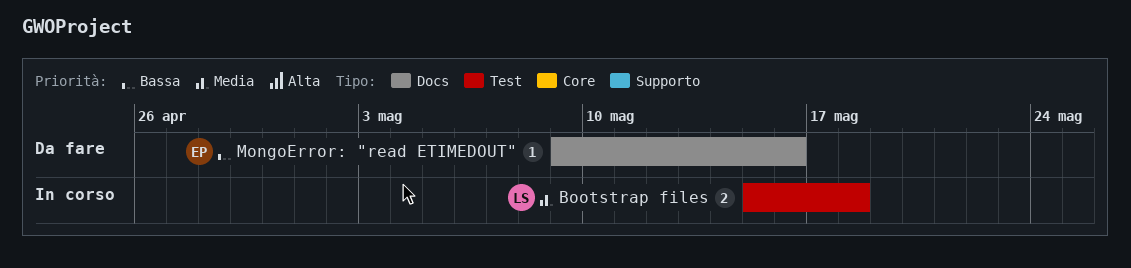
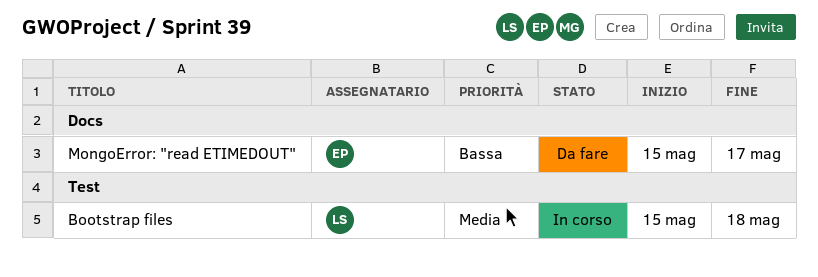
MongoError: "read ETIMEDOUT", start: May 9 -> May 15
MongoError: "read ETIMEDOUT", due: May 16 -> May 17

